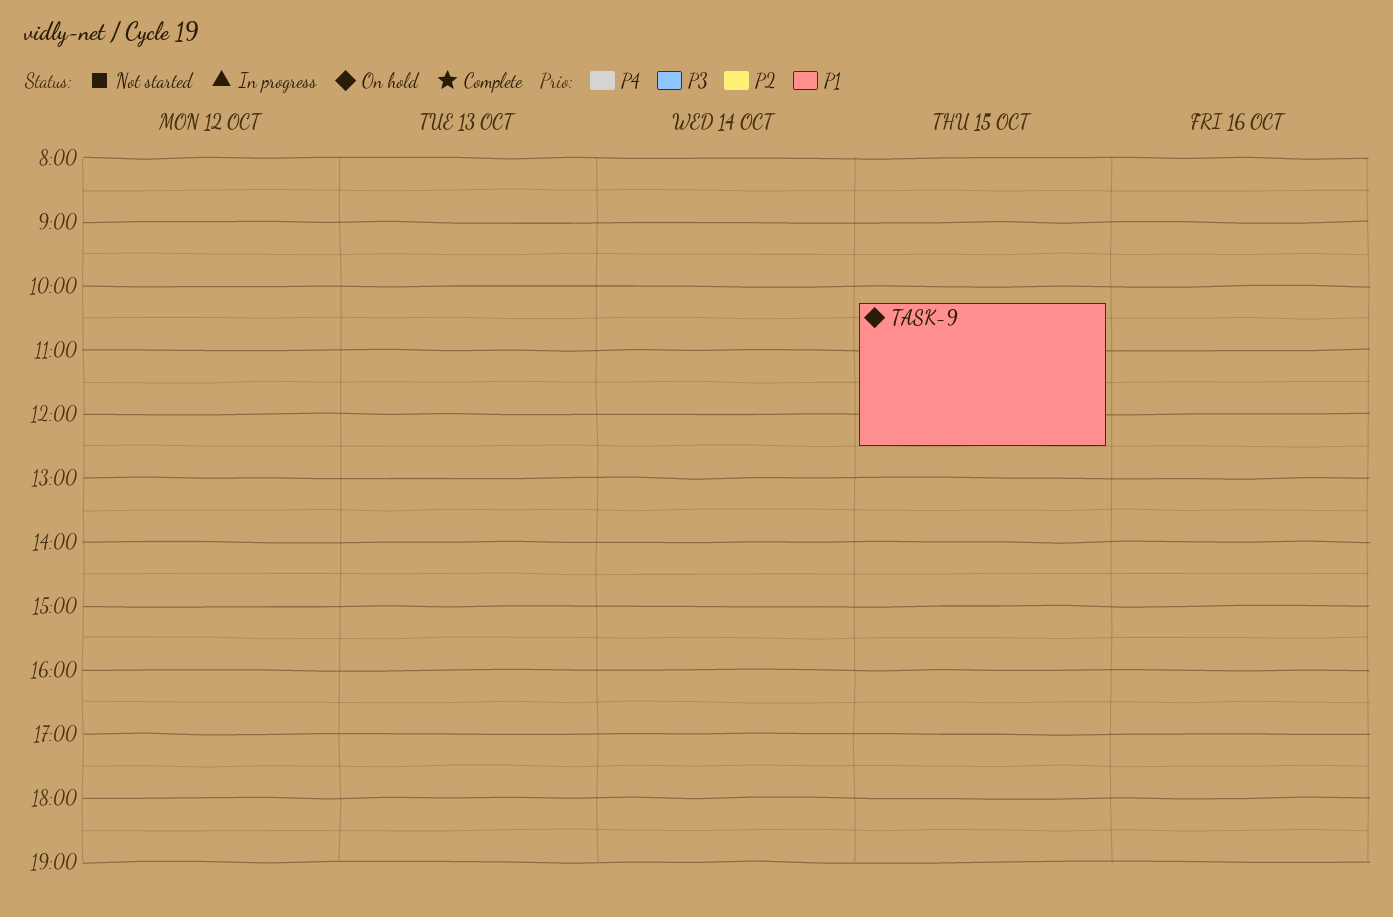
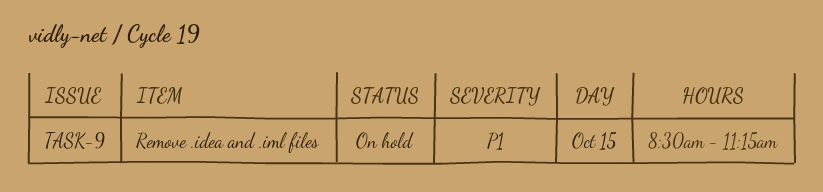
TASK-9, begins: 10:15 -> 08:30
TASK-9, ends: 12:30 -> 11:15

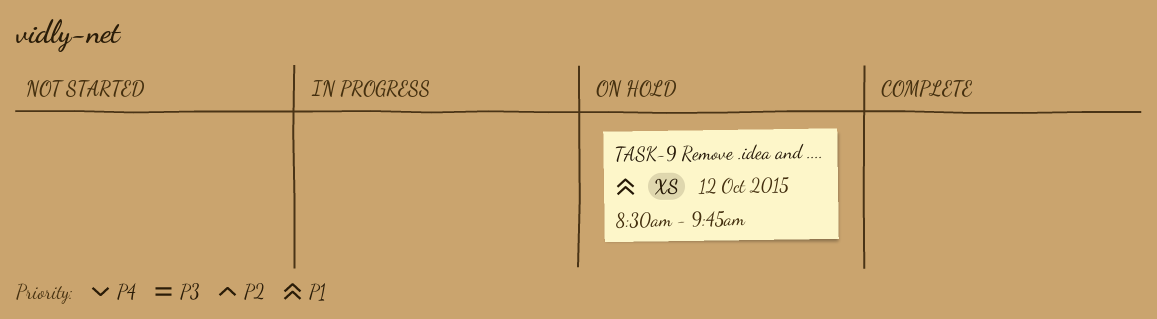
TASK-9, day: Oct 15 -> Oct 12
TASK-9, ends: 11:15 -> 09:45

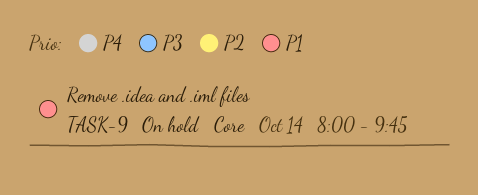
TASK-9, day: Oct 12 -> Oct 14
TASK-9, begins: 08:30 -> 08:00

